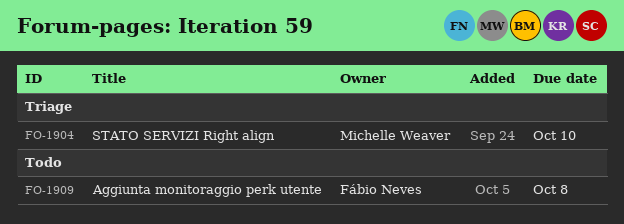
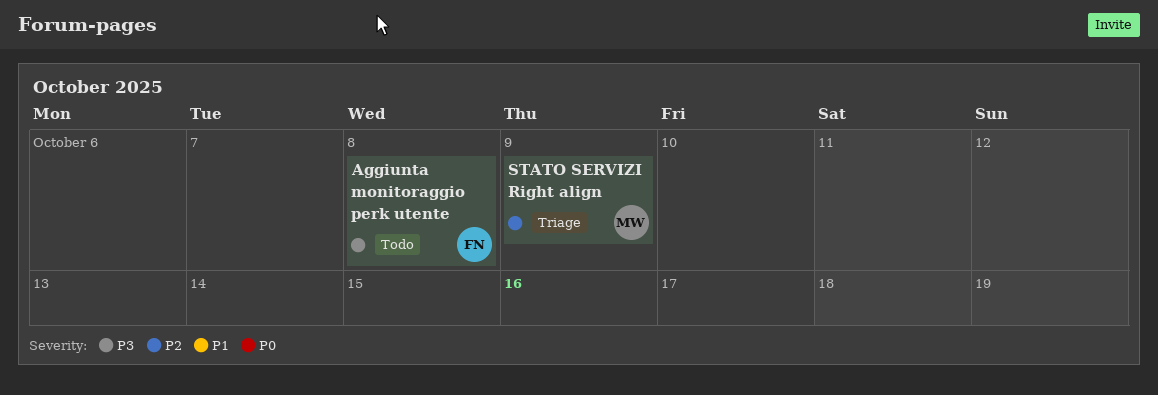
STATO SERVIZI Right align, due: Oct 10 -> Oct 9

